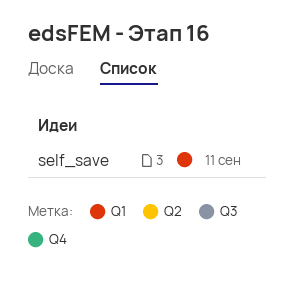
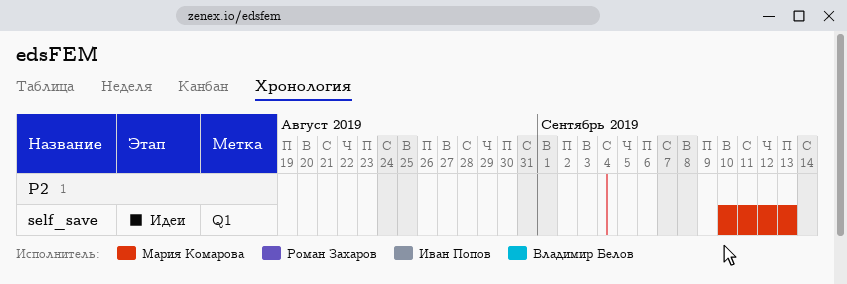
self_save, due: Sep 11 -> Sep 13

